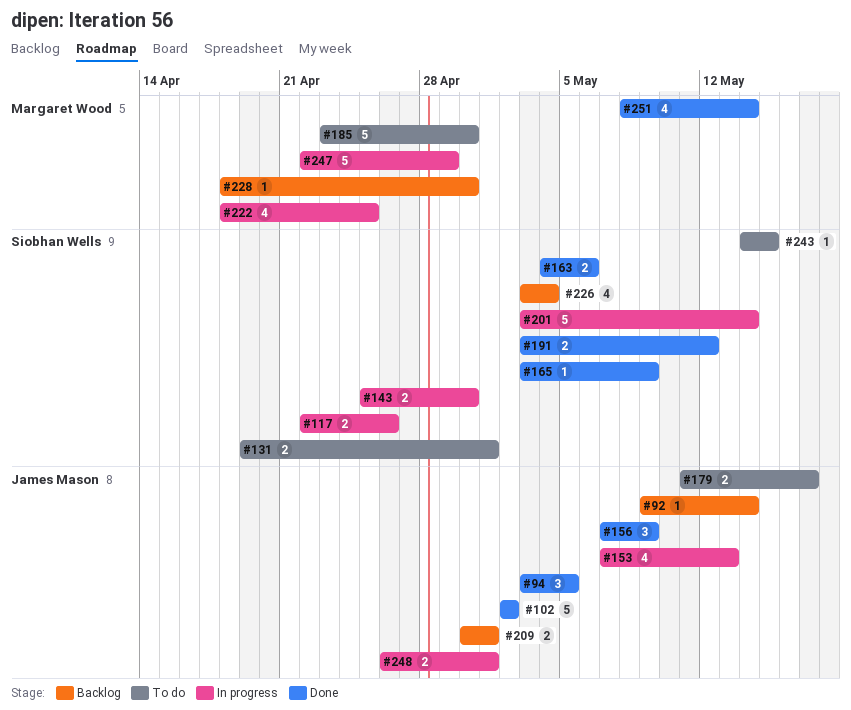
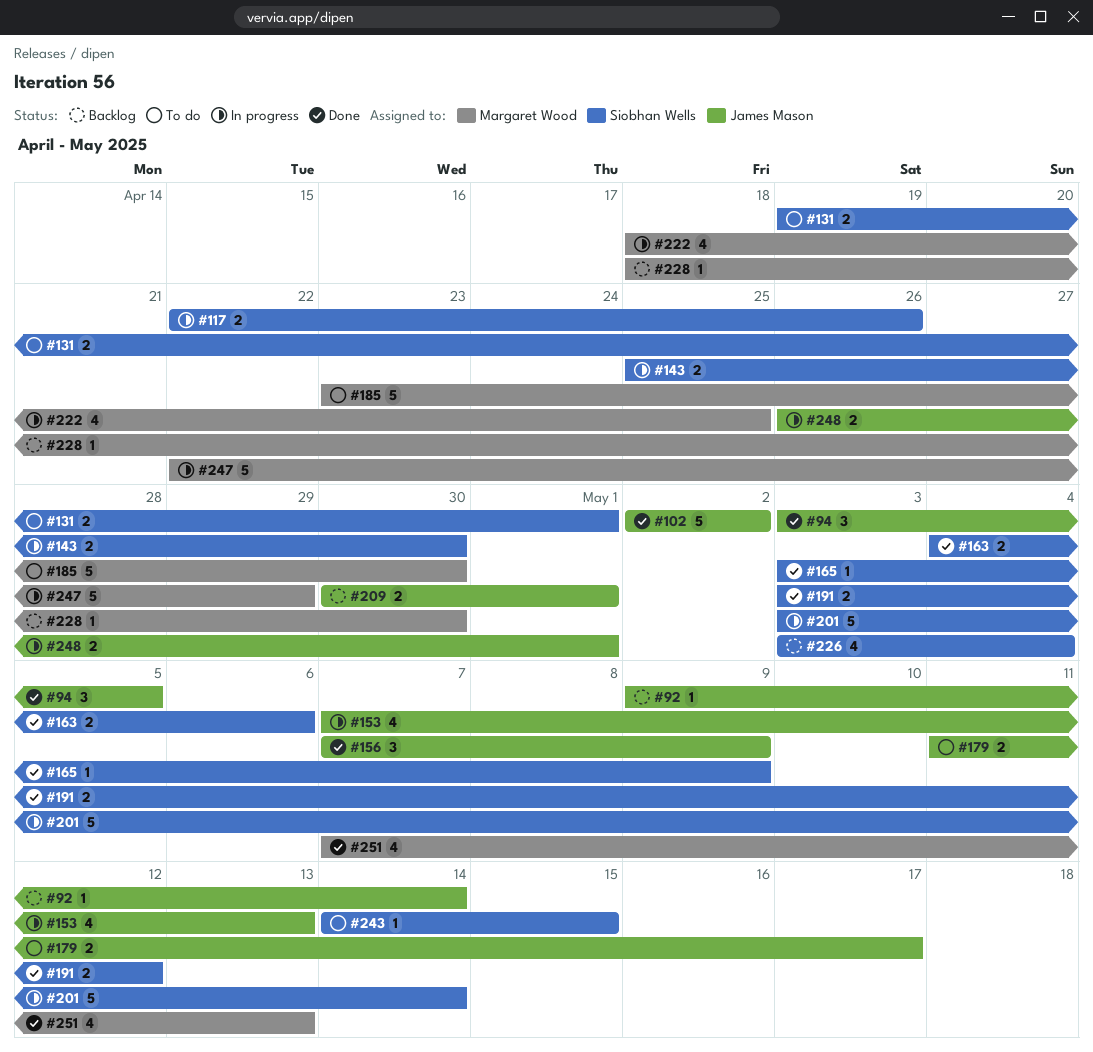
#251, start: May 8 -> May 7
#251, due: May 14 -> May 13

